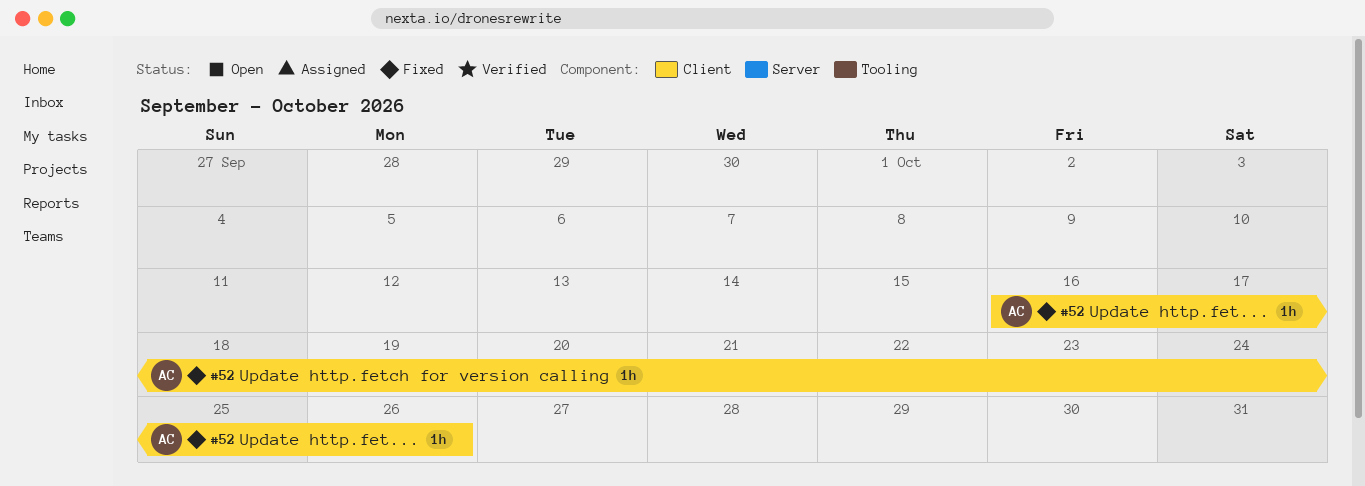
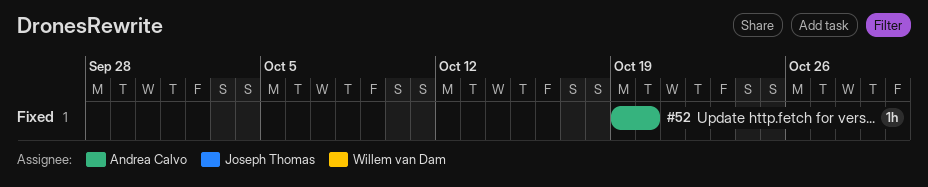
#52, start: Oct 16 -> Oct 19
#52, due: Oct 26 -> Oct 20

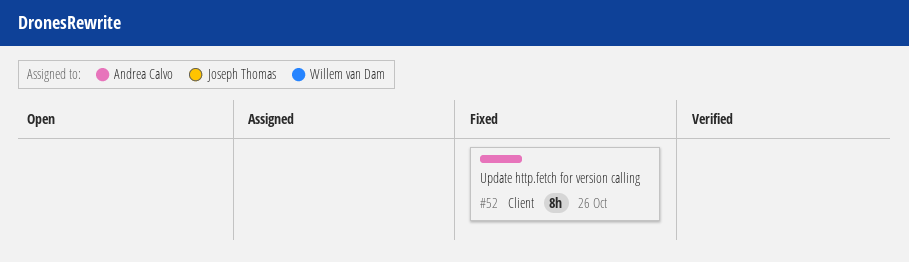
#52, estimate: 1h -> 8h
#52, due: Oct 20 -> Oct 26

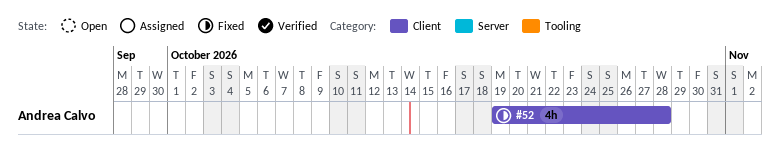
#52, estimate: 8h -> 4h
#52, due: Oct 26 -> Oct 28

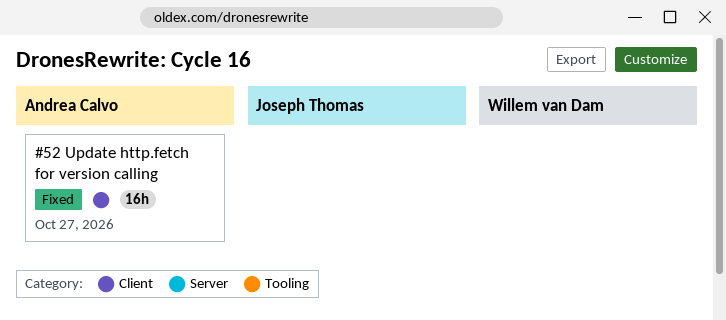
#52, estimate: 4h -> 16h
#52, due: Oct 28 -> Oct 27

